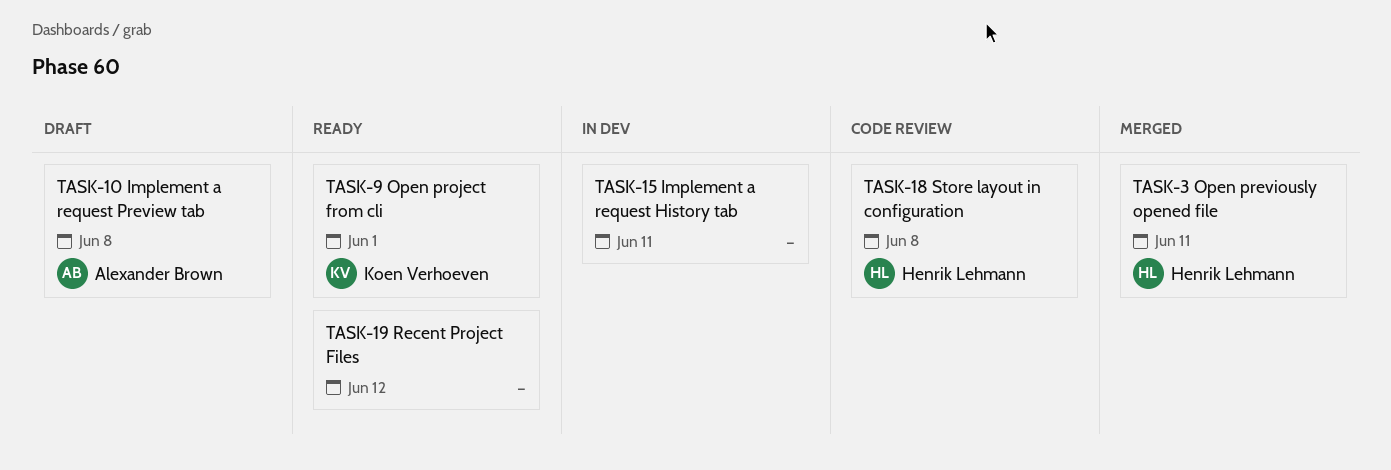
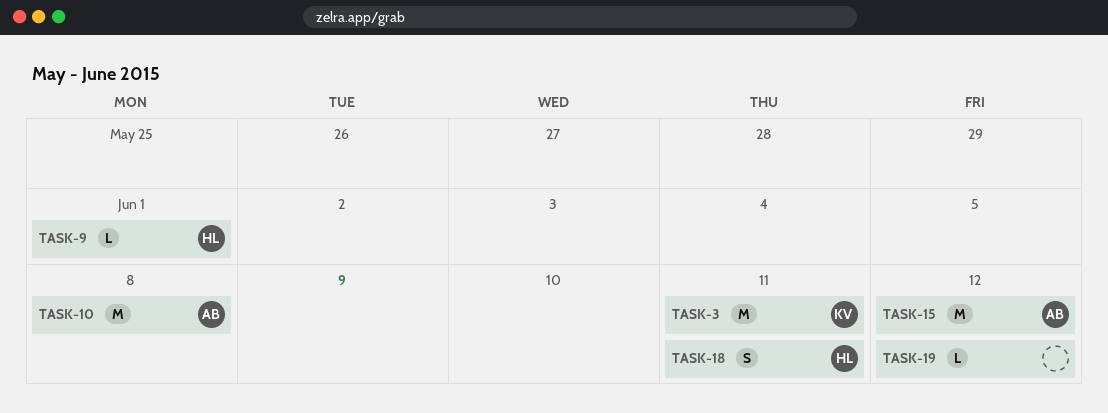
TASK-3, owner: Henrik Lehmann -> Koen Verhoeven
TASK-9, owner: Koen Verhoeven -> Henrik Lehmann
TASK-15, owner: none -> Alexander Brown
TASK-15, due: Jun 11 -> Jun 12
TASK-18, due: Jun 8 -> Jun 11

